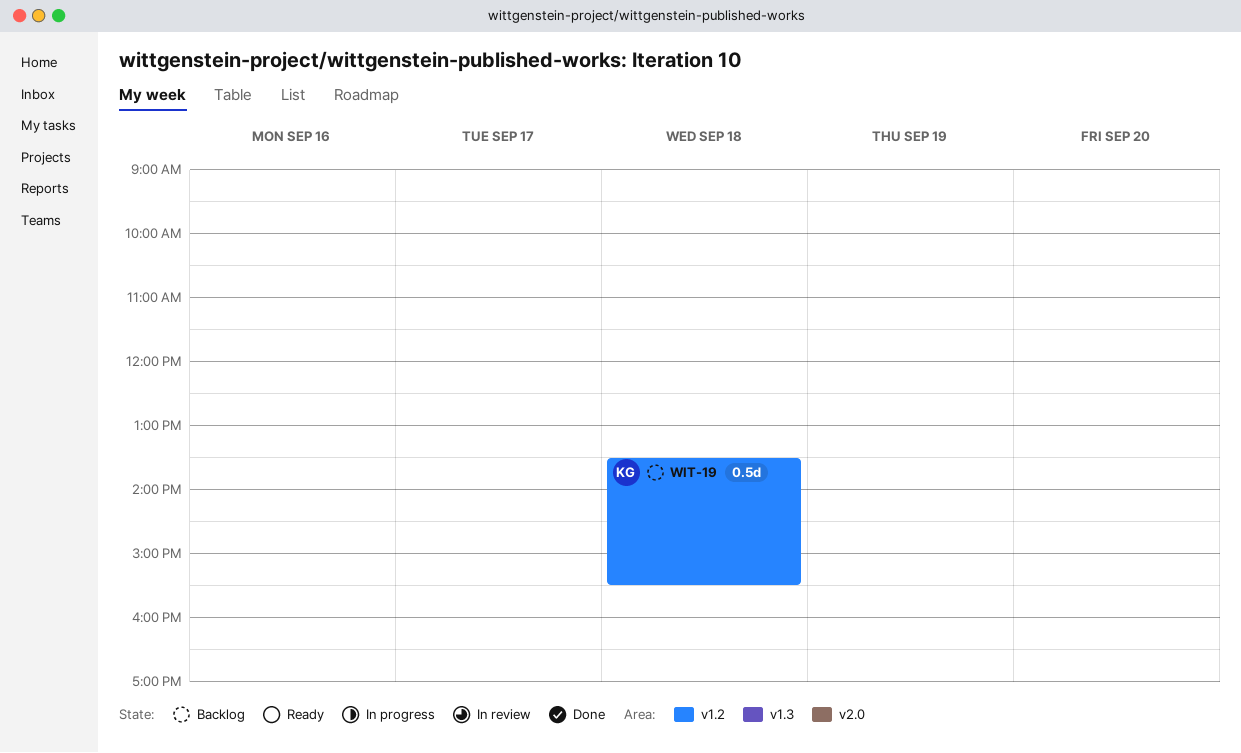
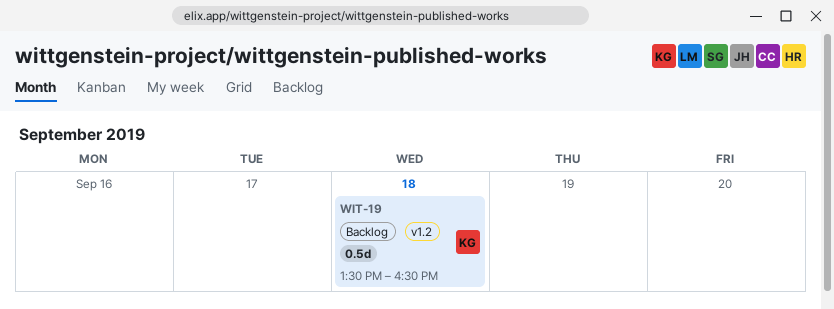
WIT-19, ends: 15:30 -> 16:30

